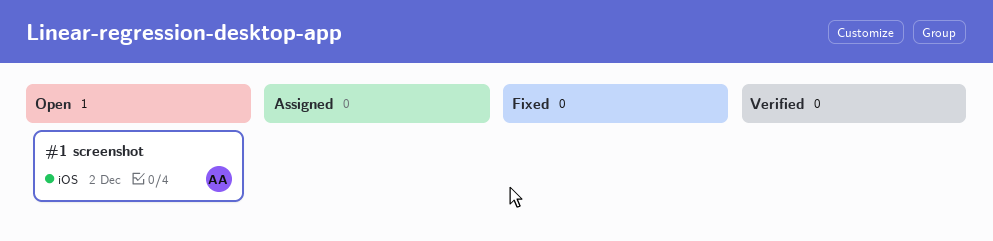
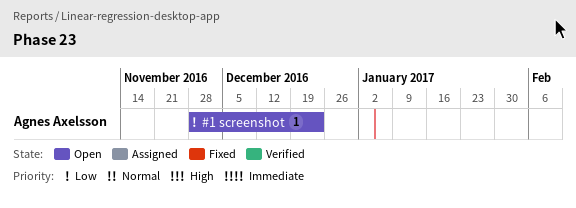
#1 screenshot, due: Dec 2 -> Dec 23

